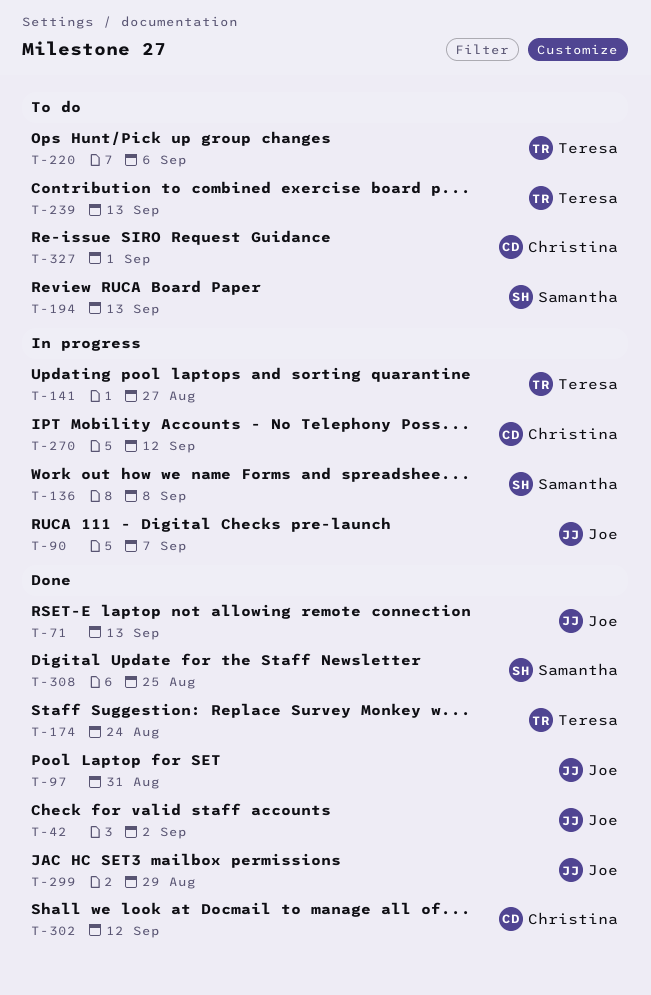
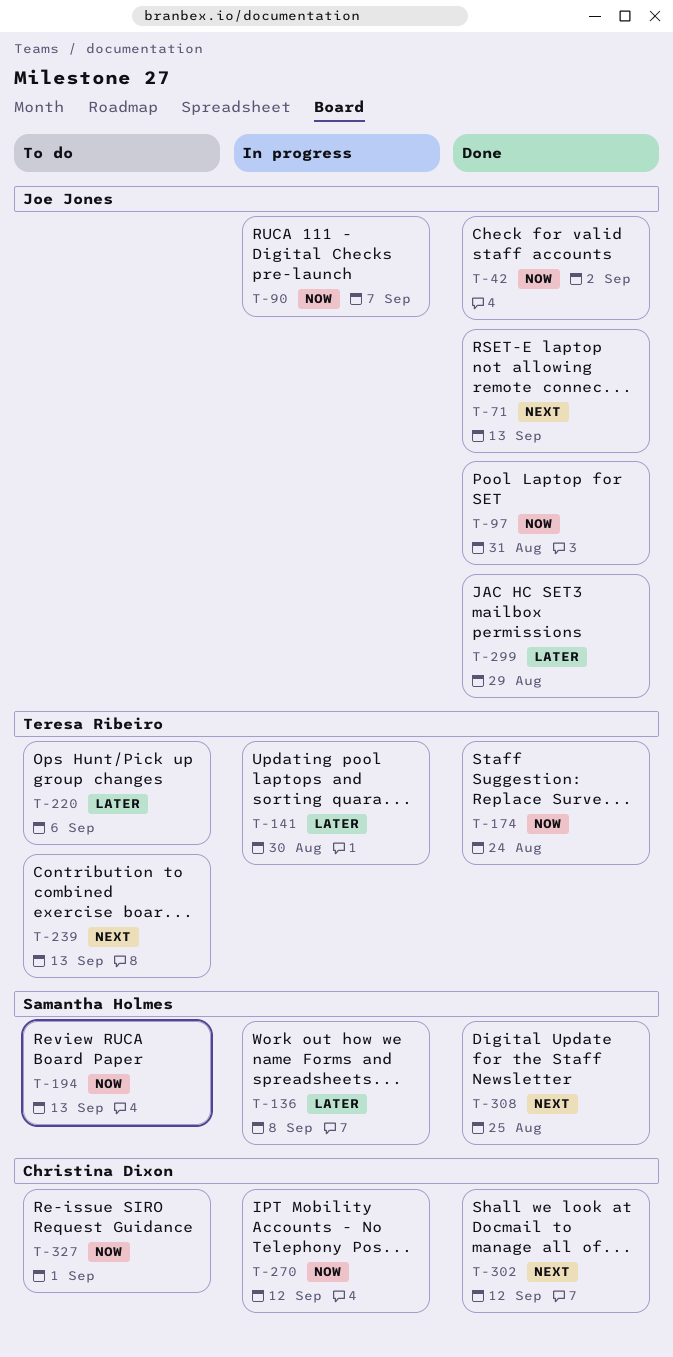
T-141, due: Aug 27 -> Aug 30

